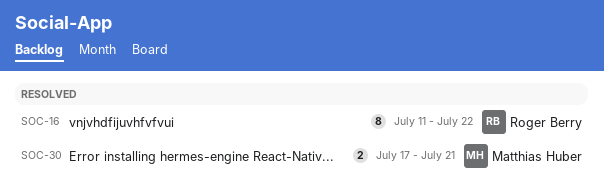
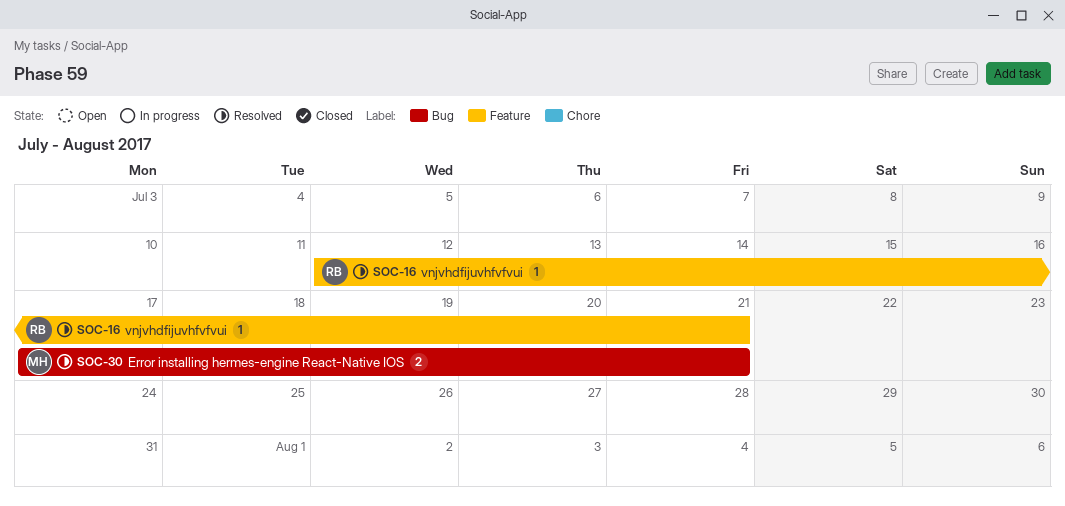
SOC-16, estimate: 8 -> 1
SOC-16, start: Jul 11 -> Jul 12
SOC-16, due: Jul 22 -> Jul 21

